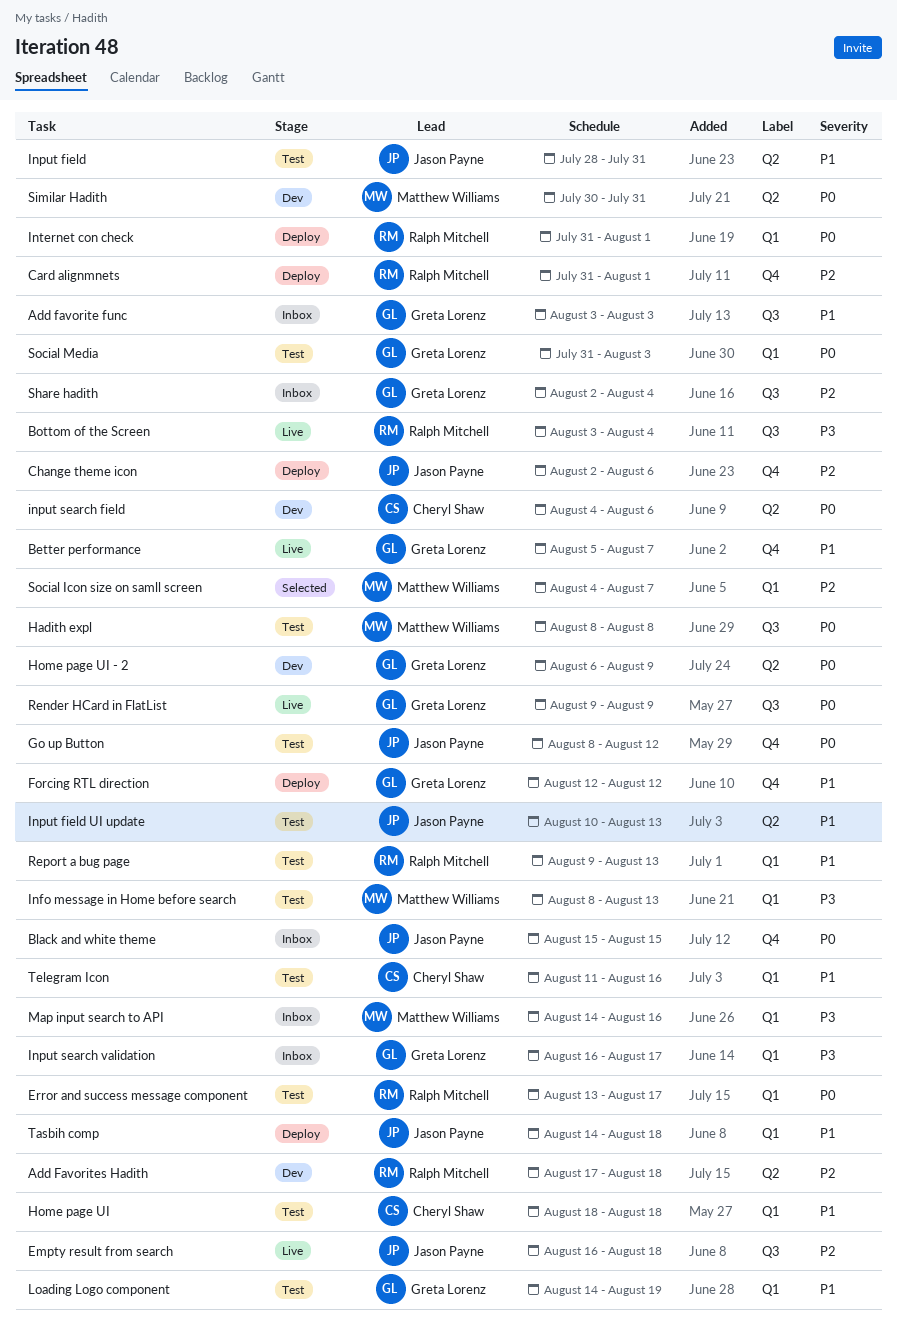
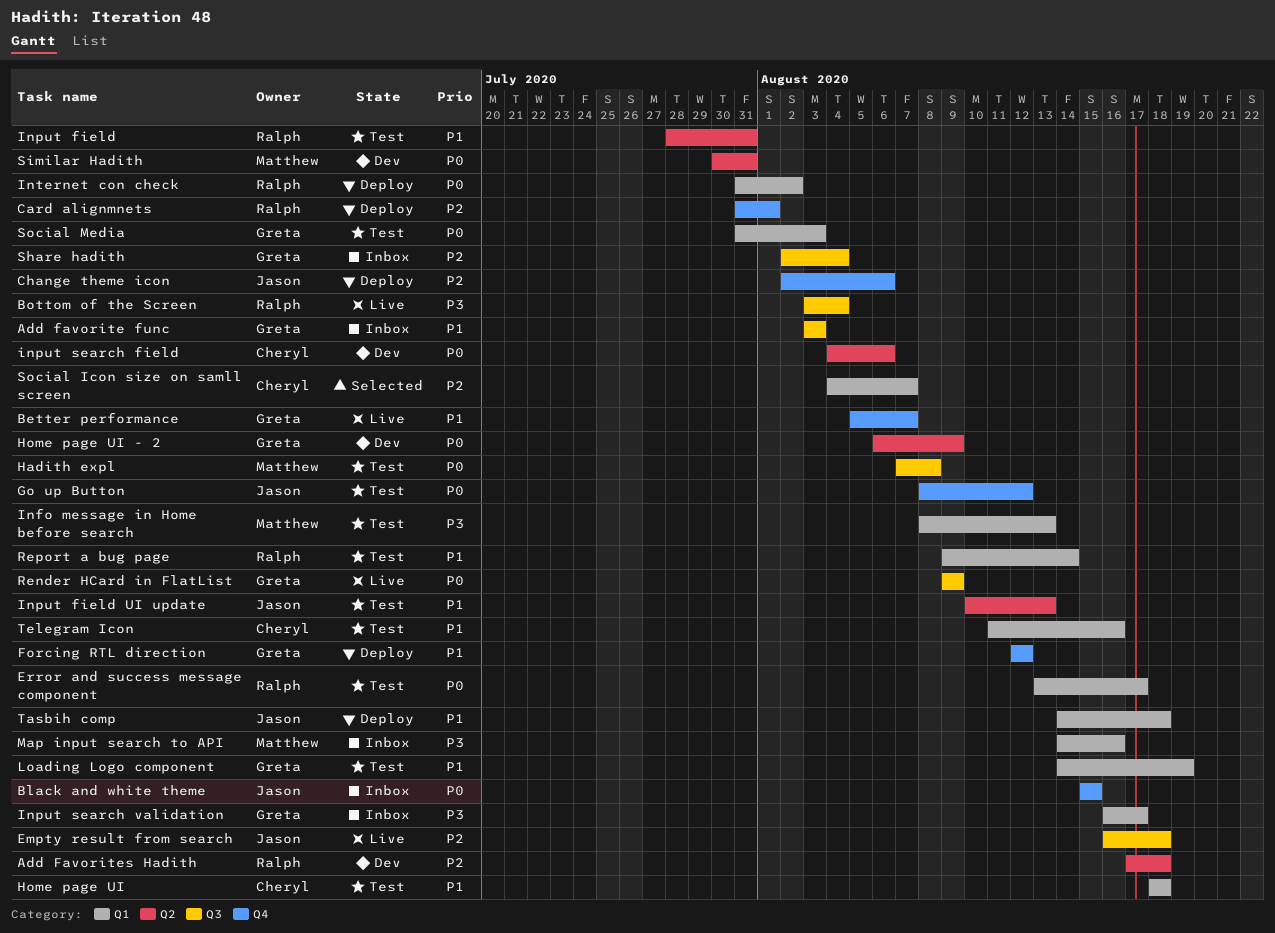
Hadith expl, start: Aug 8 -> Aug 7
Input field, owner: Jason Payne -> Ralph Mitchell
Internet con check, due: Aug 1 -> Aug 2
Report a bug page, due: Aug 13 -> Aug 14
Social Icon size on samll screen, owner: Matthew Williams -> Cheryl Shaw

